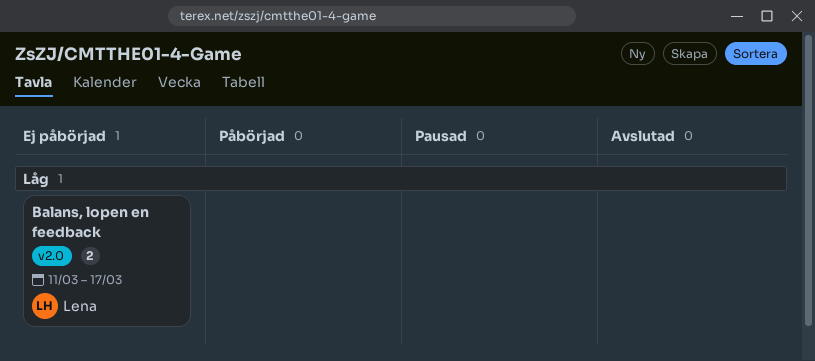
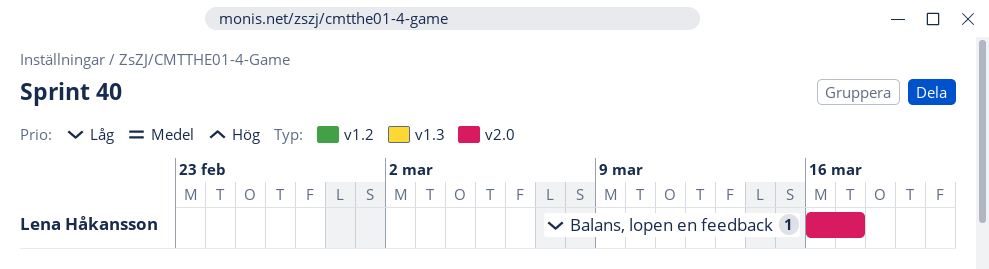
Balans, lopen en feedback, estimate: 2 -> 1
Balans, lopen en feedback, start: Mar 11 -> Mar 16

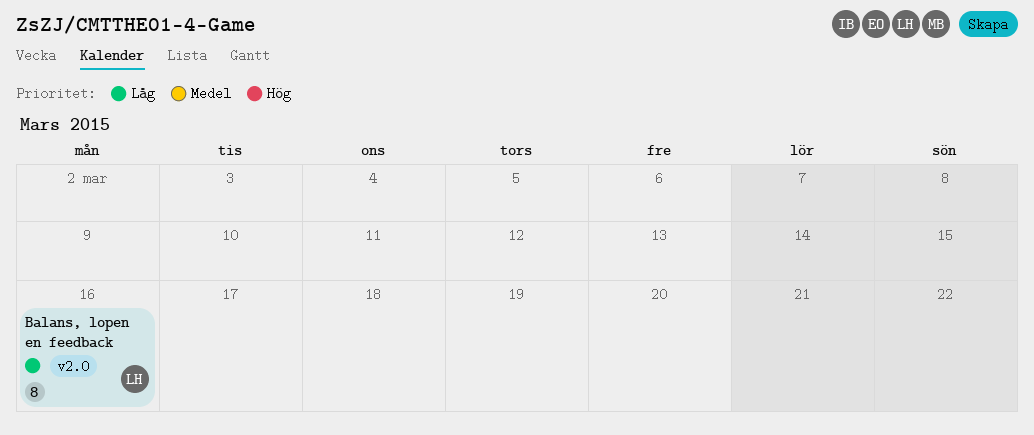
Balans, lopen en feedback, estimate: 1 -> 8
Balans, lopen en feedback, due: Mar 17 -> Mar 16

